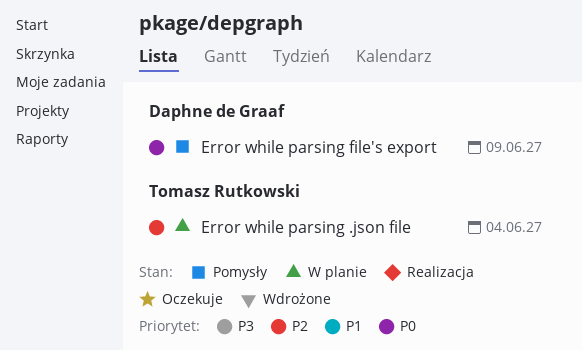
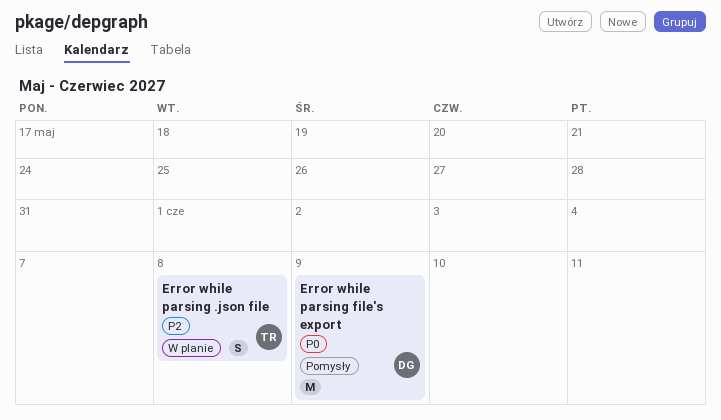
Error while parsing .json file, due: Jun 4 -> Jun 8

